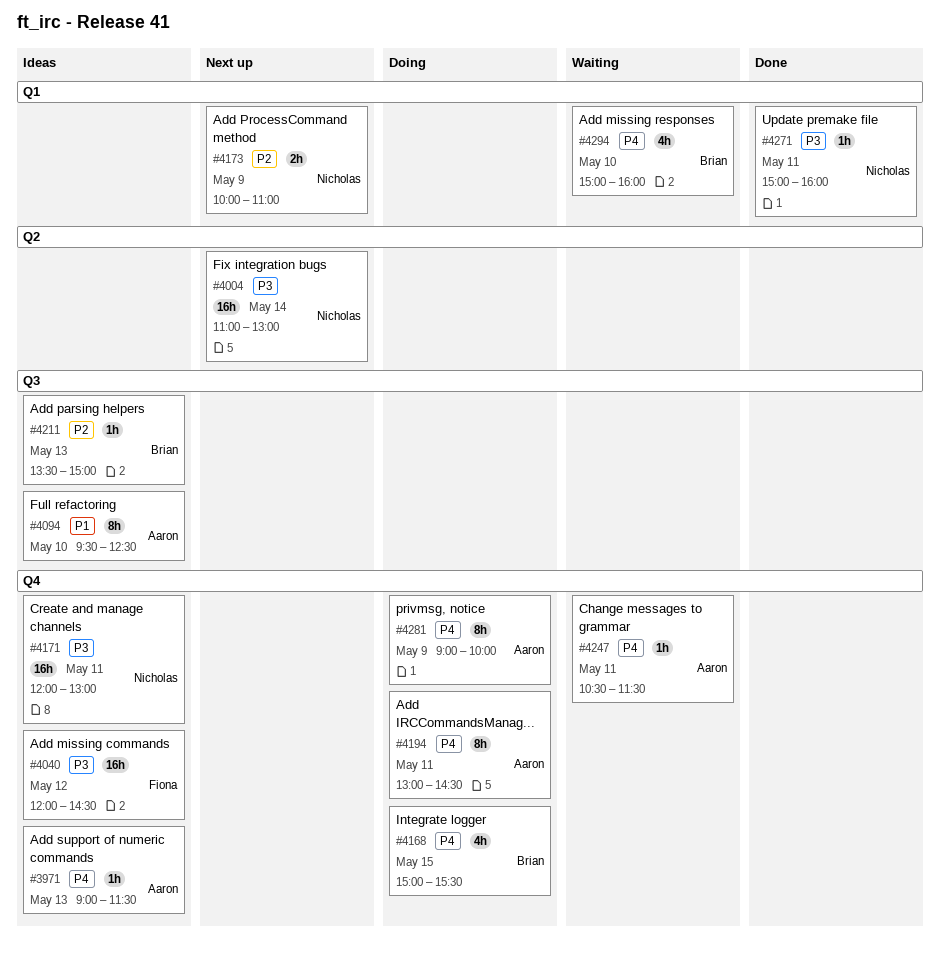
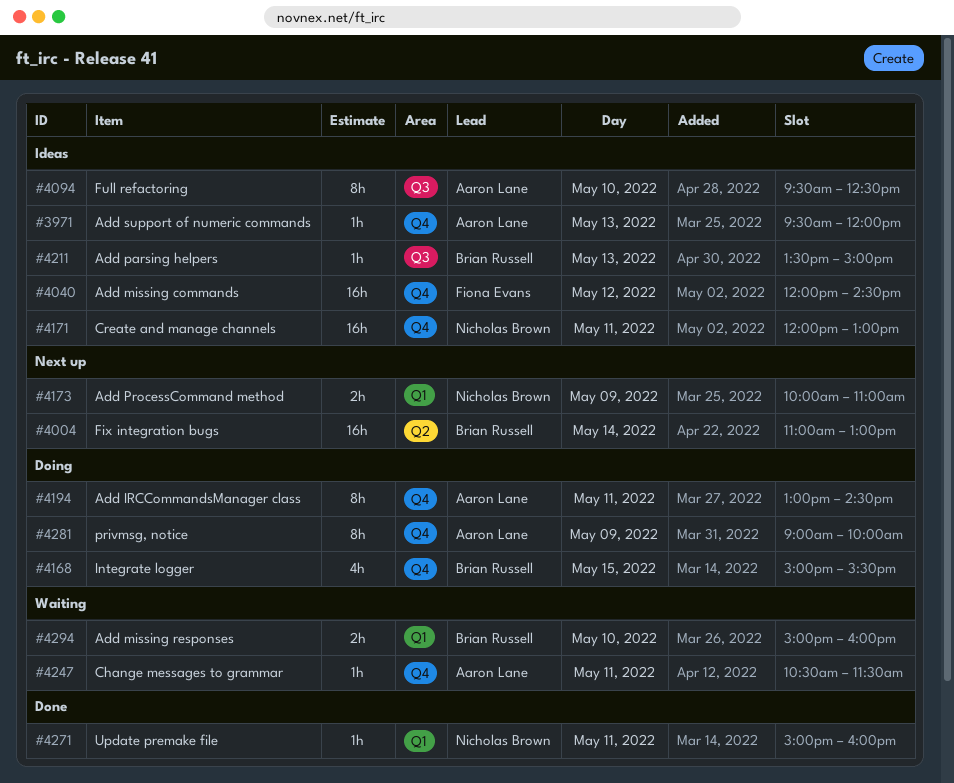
#3971, begins: 09:00 -> 09:30
#3971, ends: 11:30 -> 12:00
#4004, owner: Nicholas Brown -> Brian Russell
#4294, estimate: 4h -> 2h

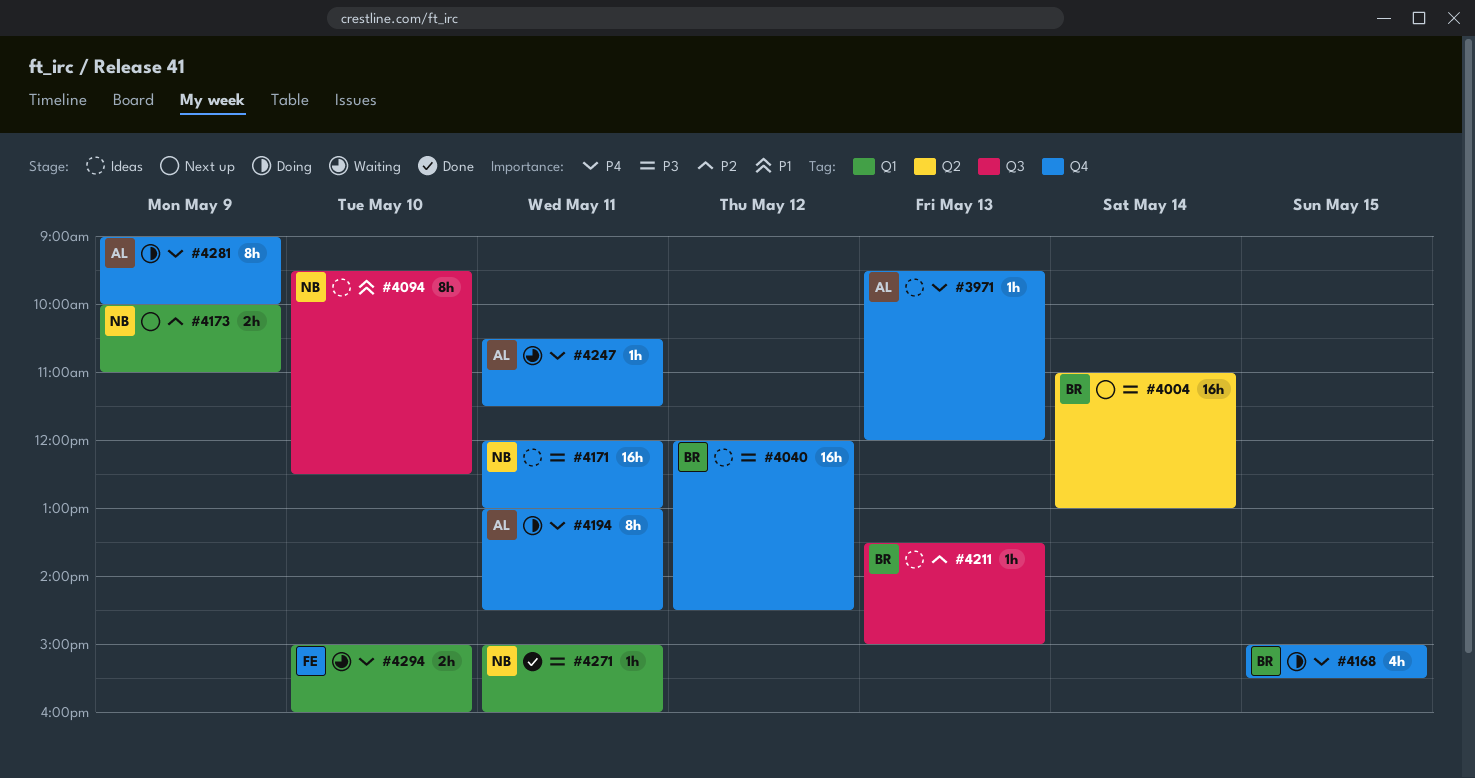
#4040, owner: Fiona Evans -> Brian Russell
#4094, owner: Aaron Lane -> Nicholas Brown
#4294, owner: Brian Russell -> Fiona Evans

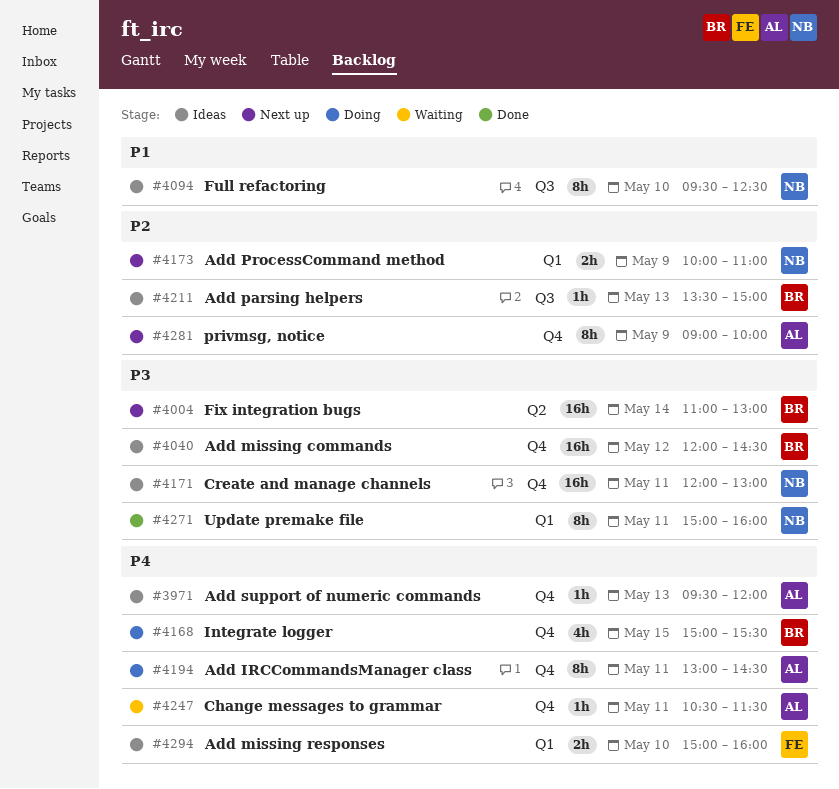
#4271, estimate: 1h -> 8h
#4281, status: Doing -> Next up
#4281, priority: P4 -> P2
#4294, status: Waiting -> Ideas

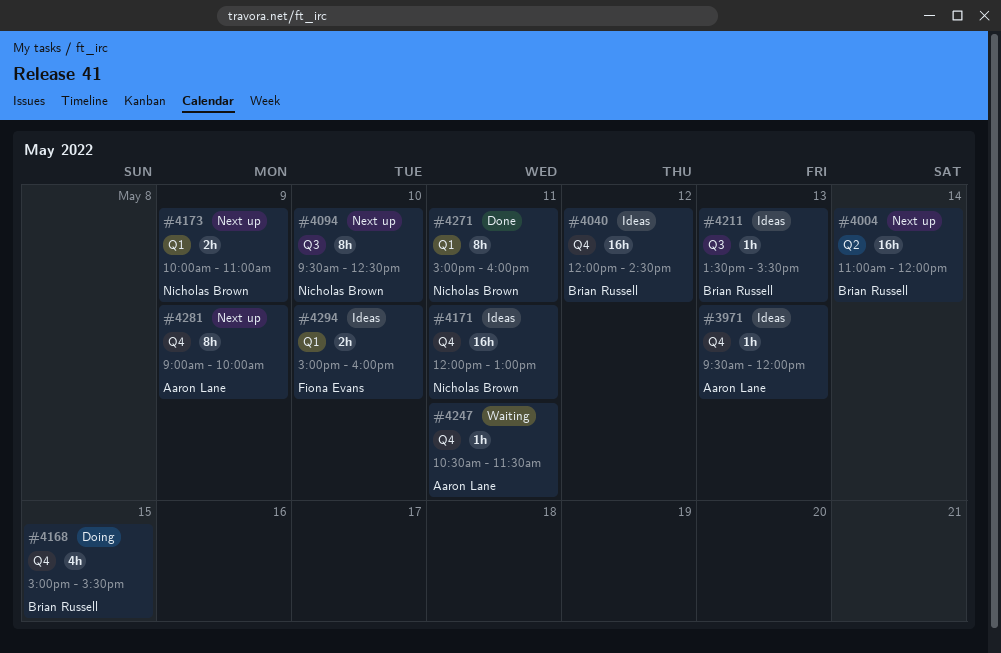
#4004, ends: 13:00 -> 12:00
#4094, status: Ideas -> Next up
#4194: present -> none
#4211, ends: 15:00 -> 15:30

